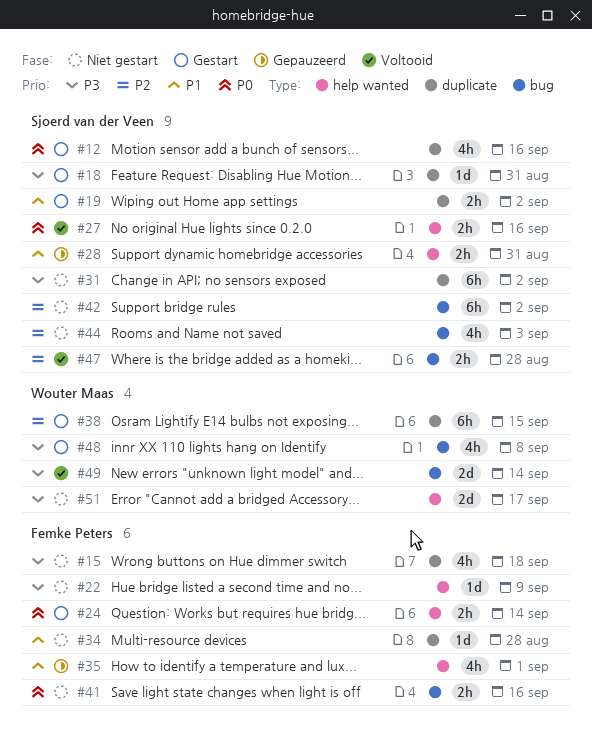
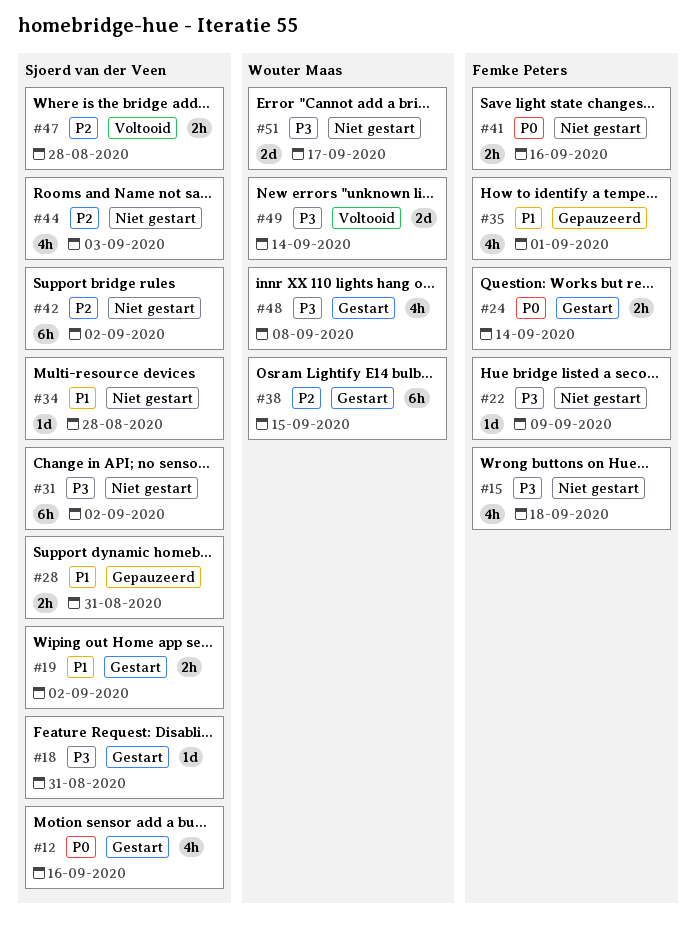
#27: present -> none
#34, owner: Femke Peters -> Sjoerd van der Veen

